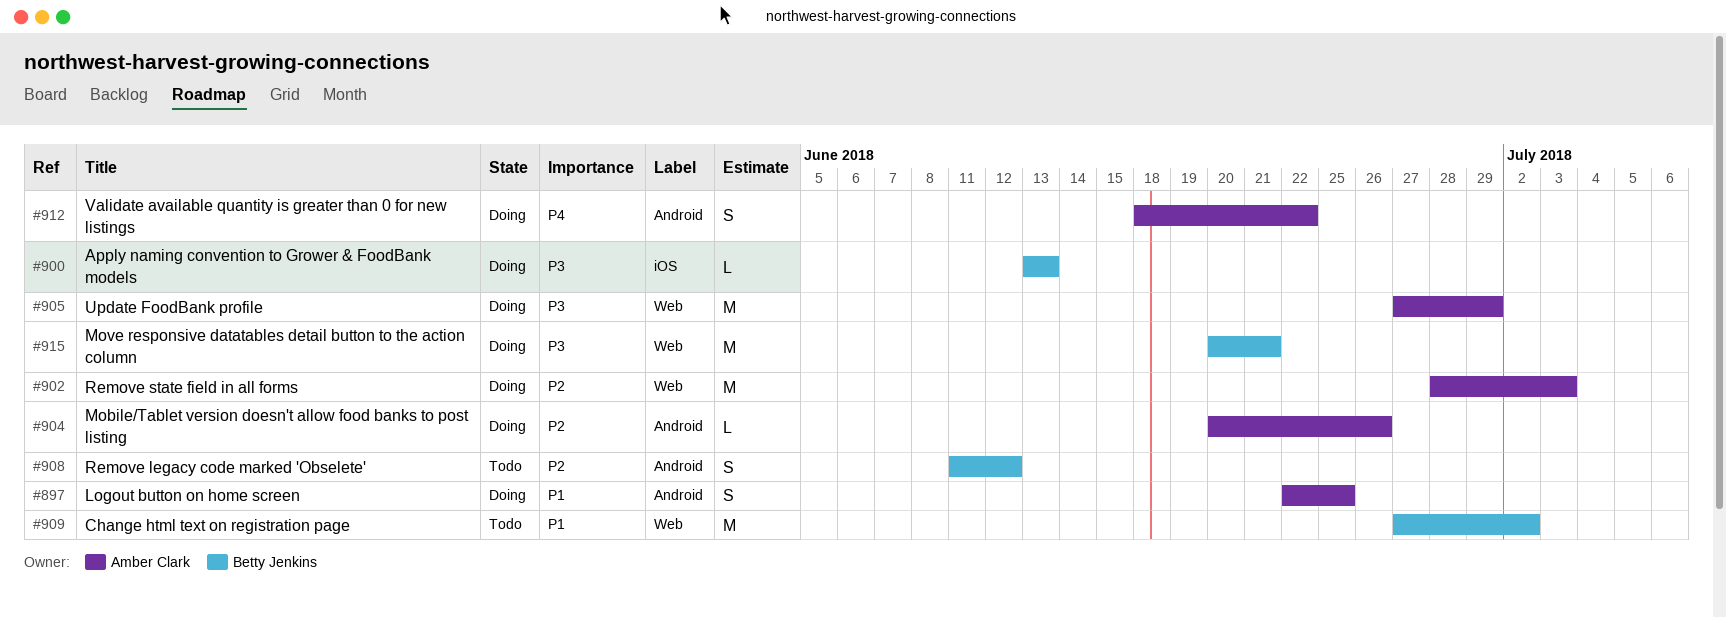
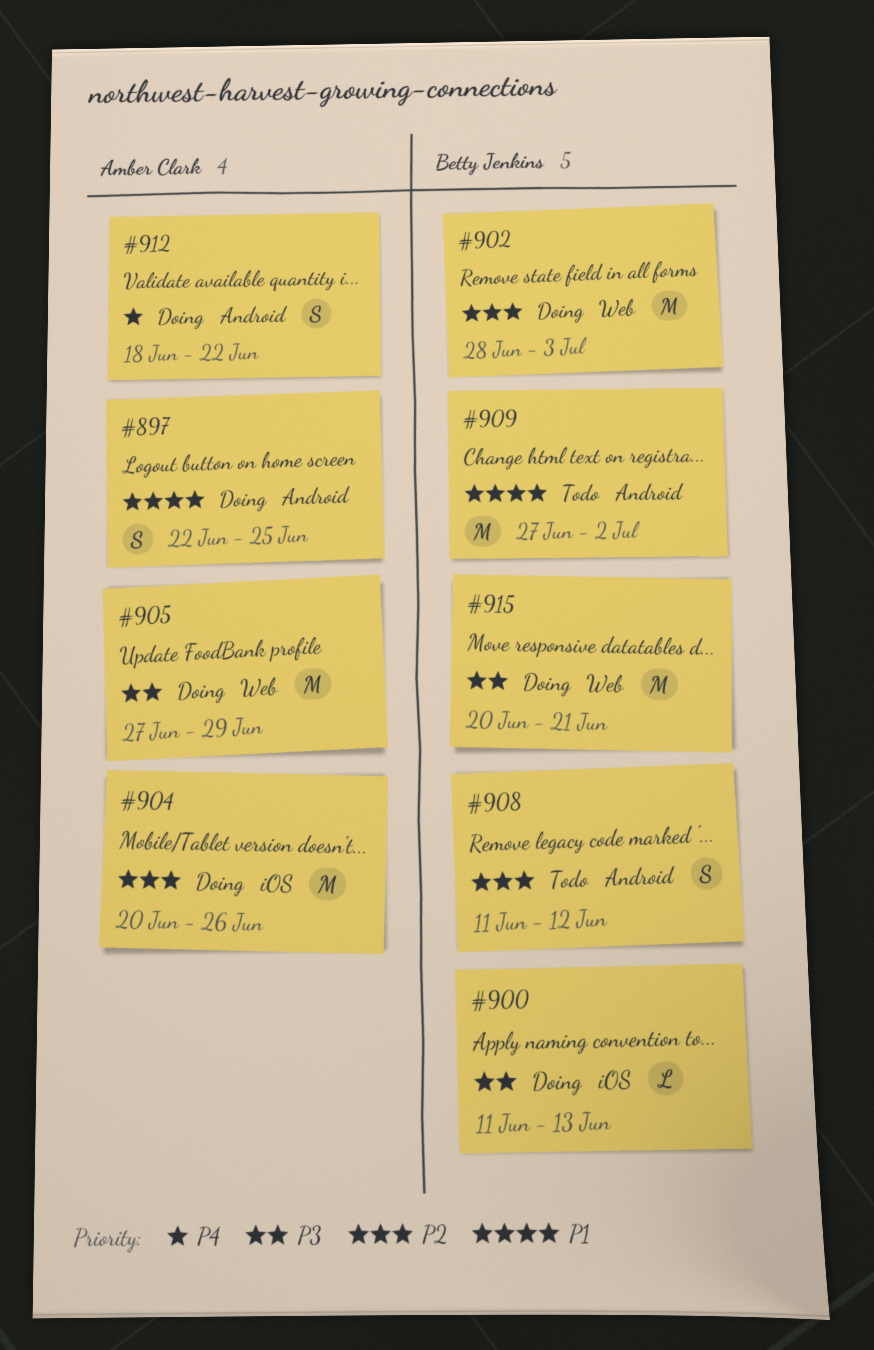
#900, start: Jun 13 -> Jun 11
#902, owner: Amber Clark -> Betty Jenkins
#904, label: Android -> iOS
#904, estimate: L -> M
#909, label: Web -> Android

